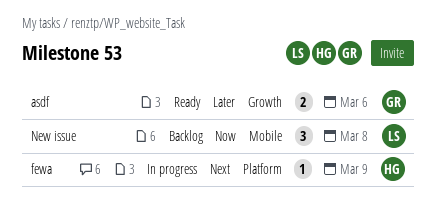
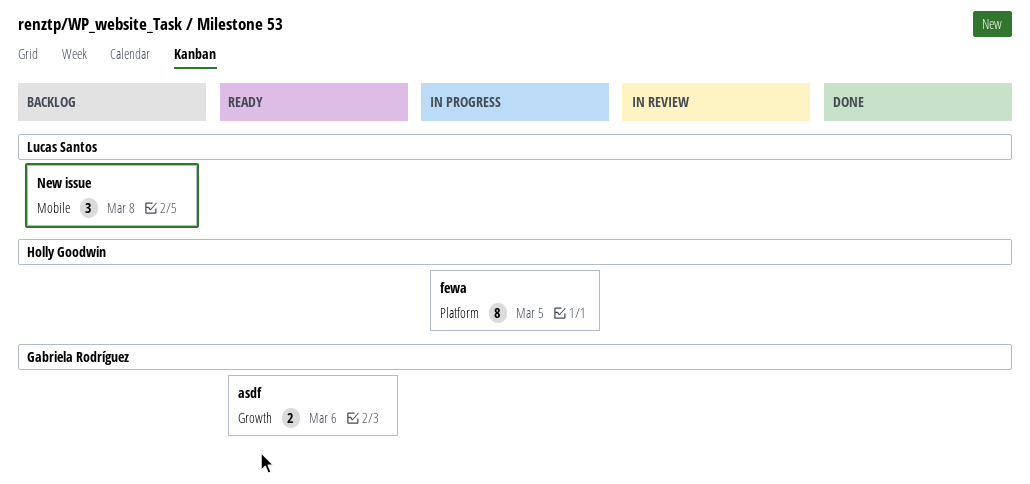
fewa, estimate: 1 -> 8
fewa, due: Mar 9 -> Mar 5

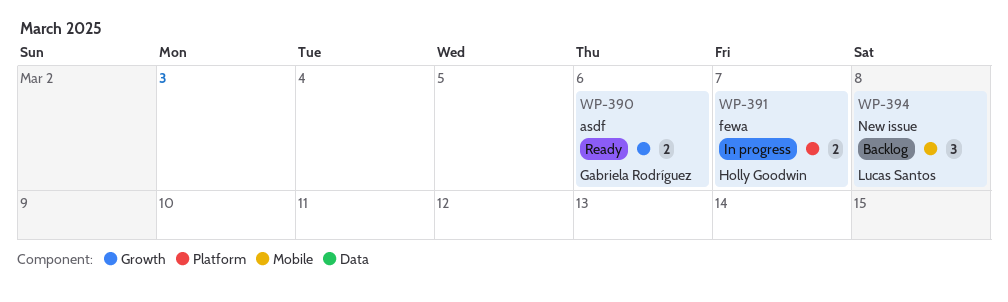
fewa, estimate: 8 -> 2
fewa, due: Mar 5 -> Mar 7

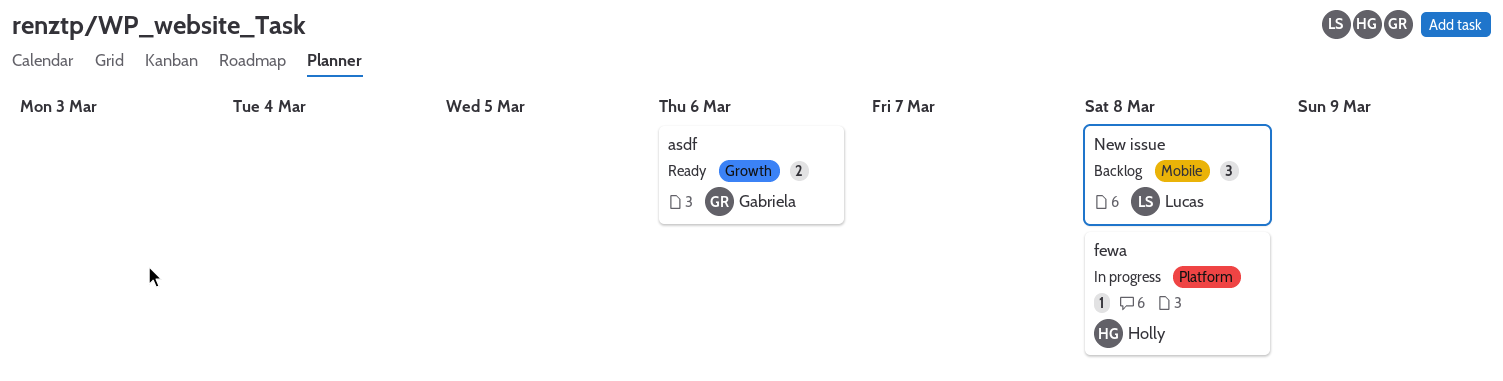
fewa, estimate: 2 -> 1
fewa, due: Mar 7 -> Mar 8

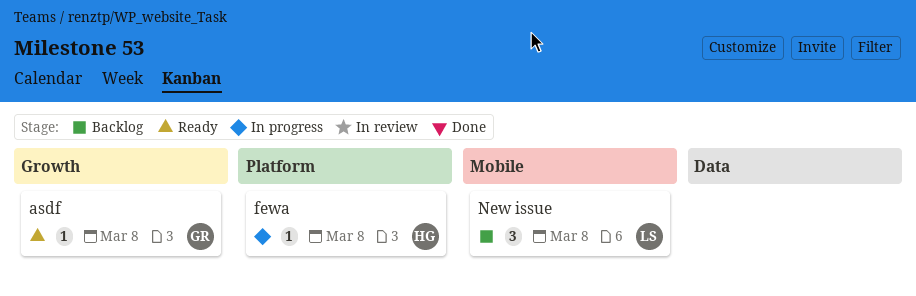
asdf, estimate: 2 -> 1
asdf, due: Mar 6 -> Mar 8

